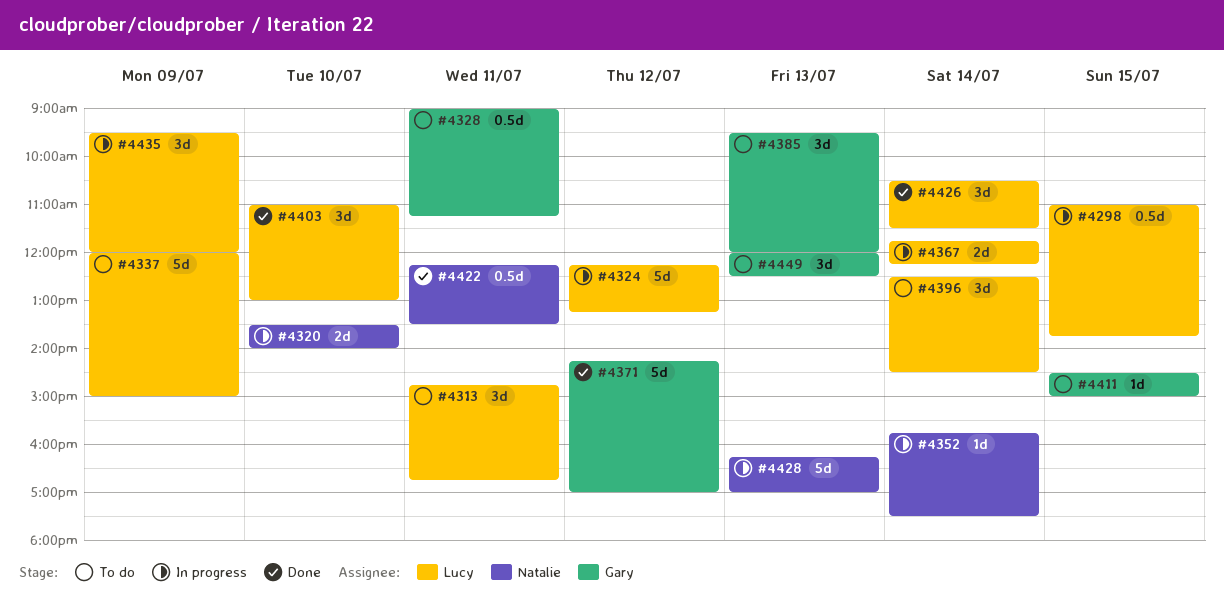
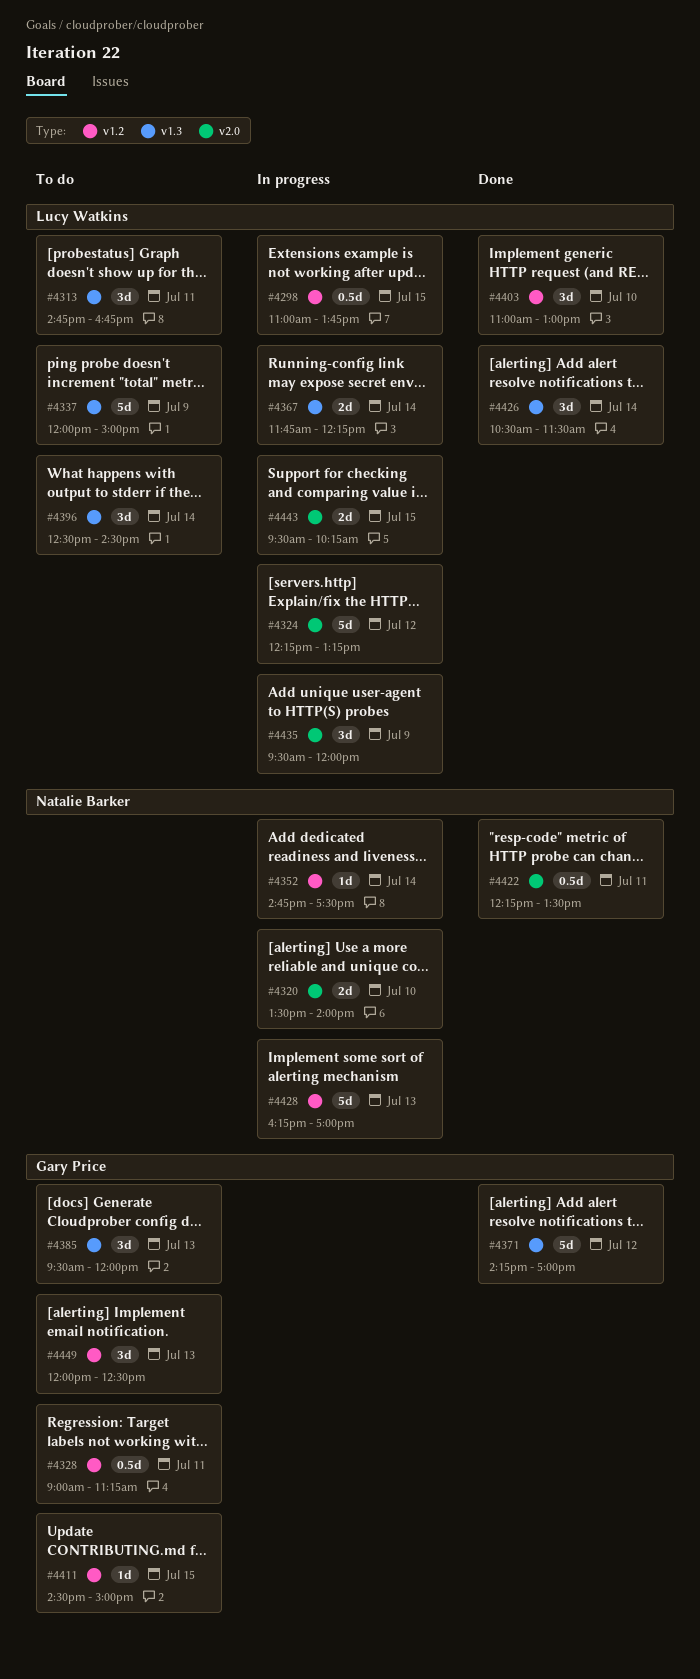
#4352, begins: 15:45 -> 14:45
#4443: none -> present

